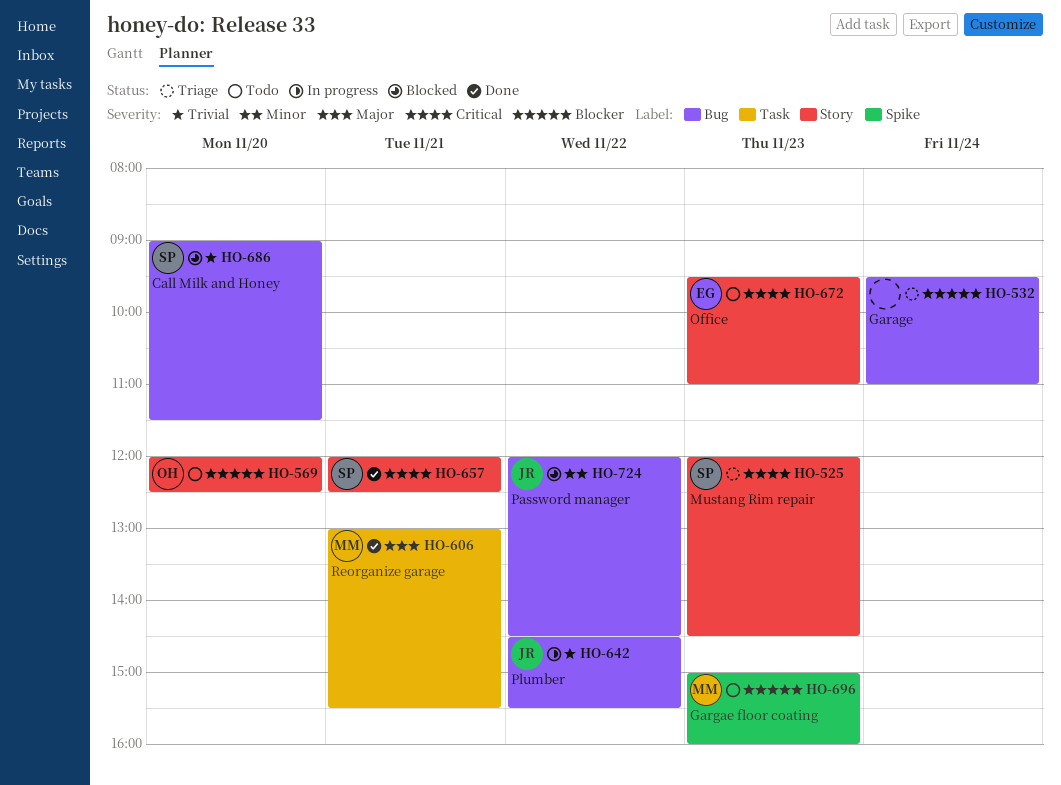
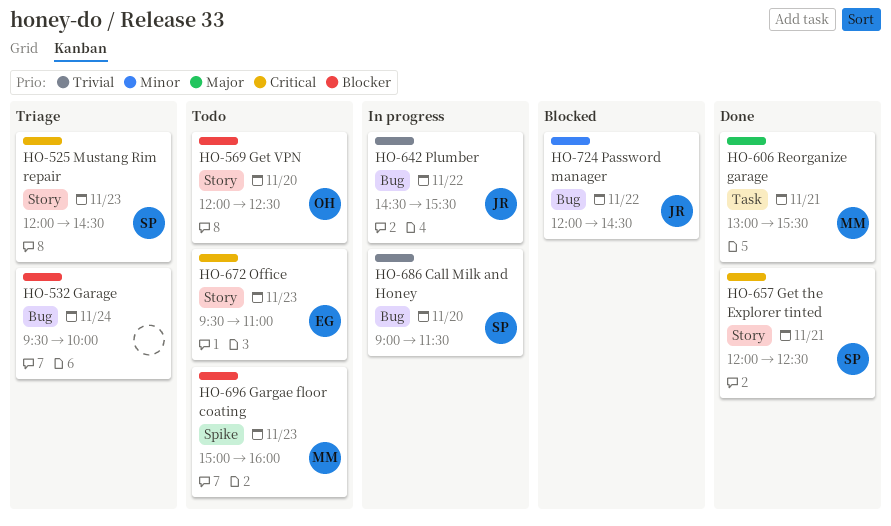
HO-532, ends: 11:00 -> 10:00
HO-686, status: Blocked -> In progress

